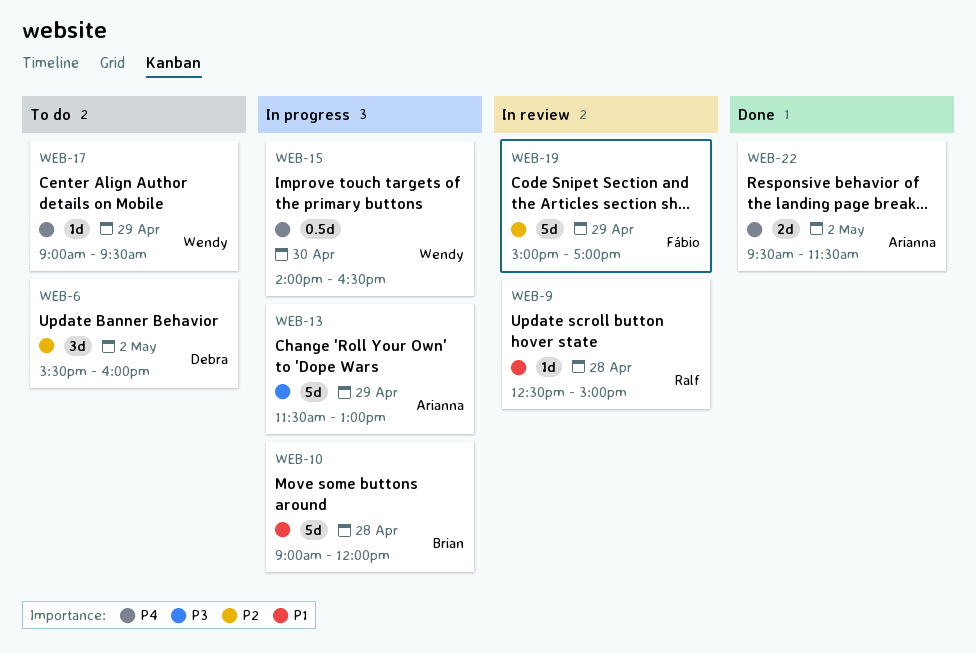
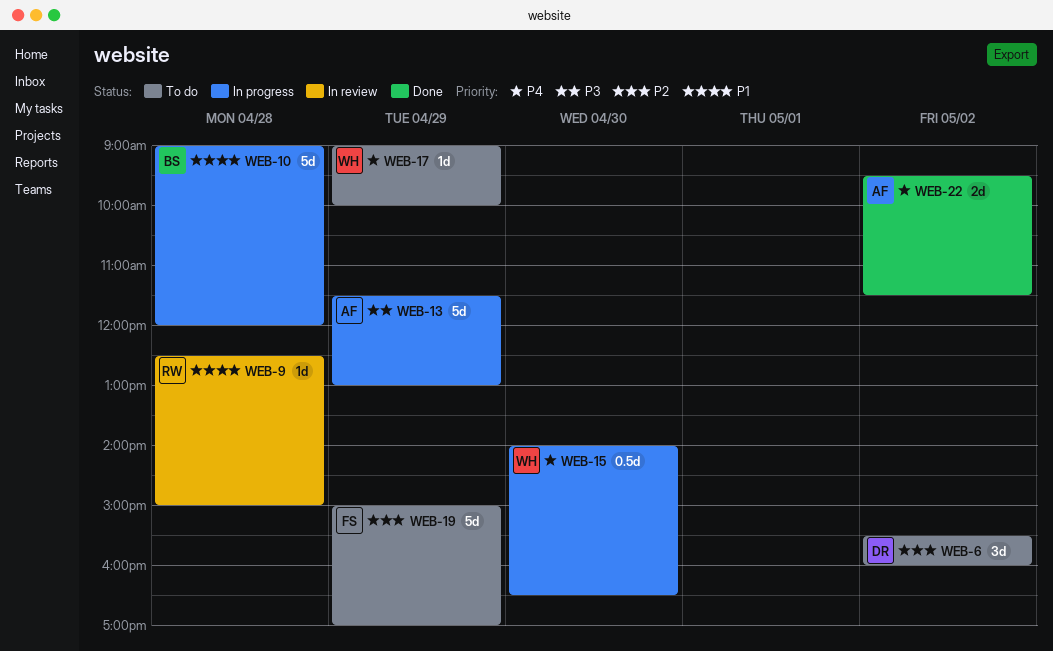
WEB-17, ends: 09:30 -> 10:00
WEB-19, status: In review -> To do

